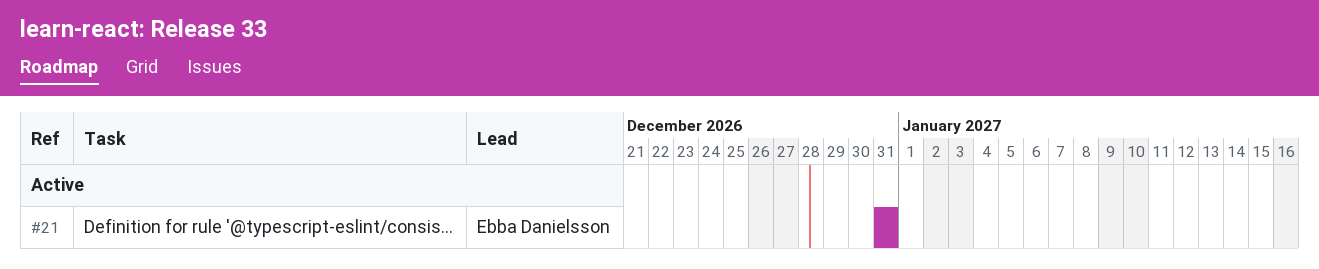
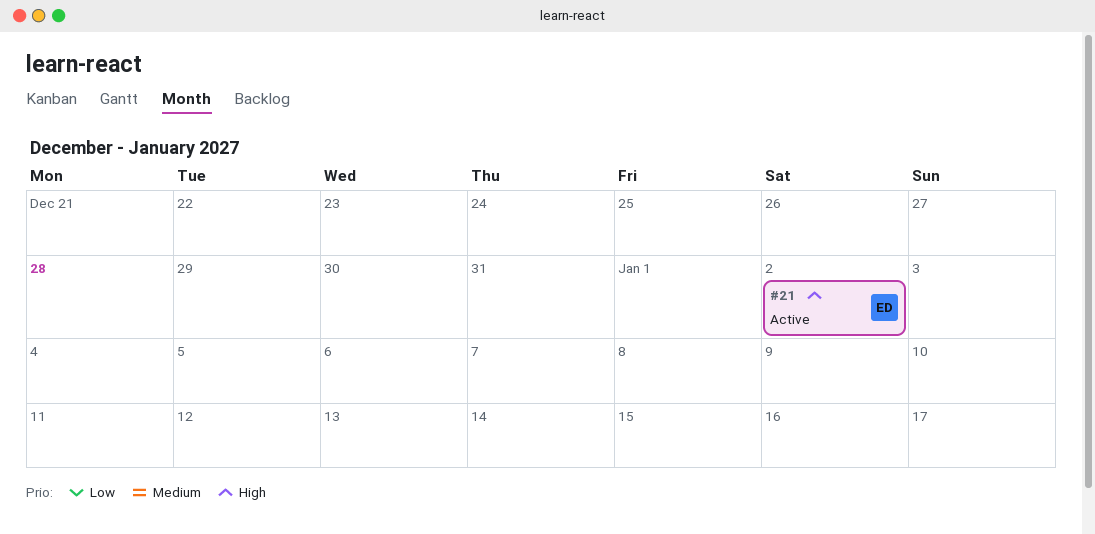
#21, due: Dec 31 -> Jan 2

